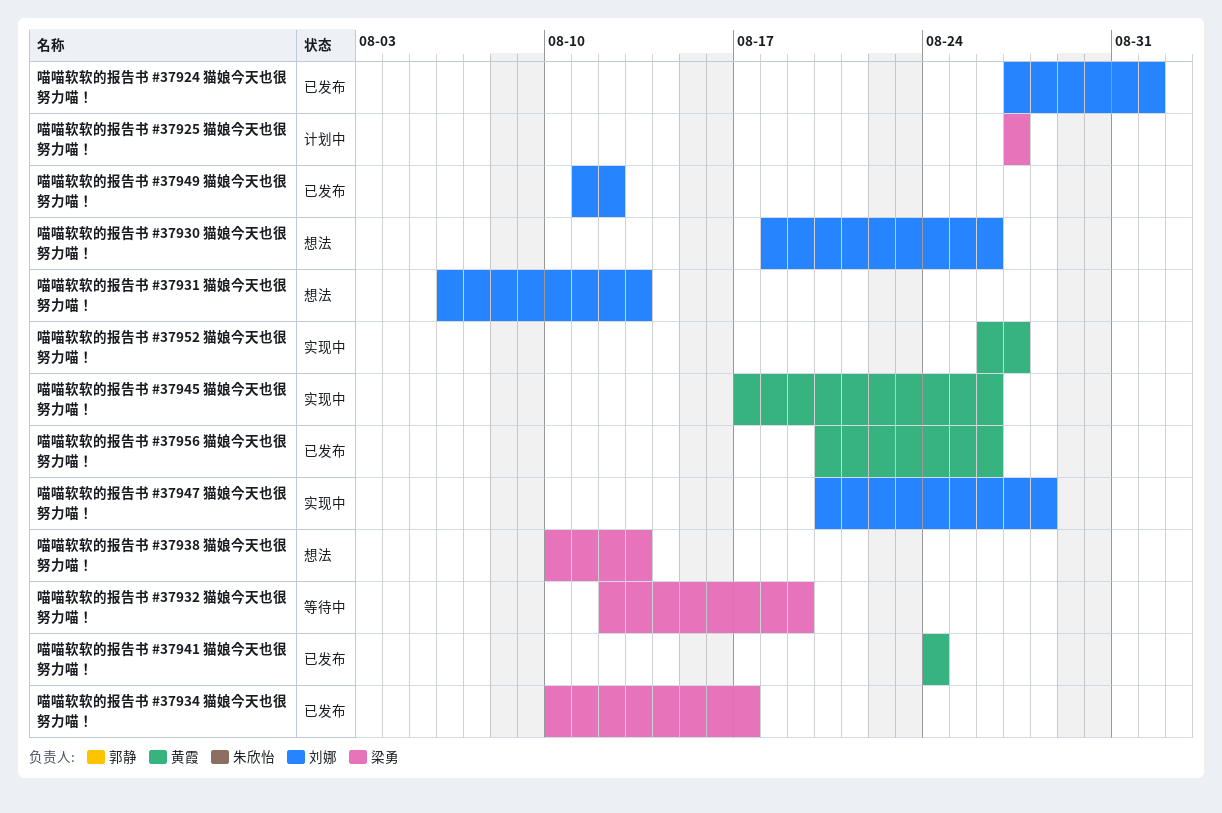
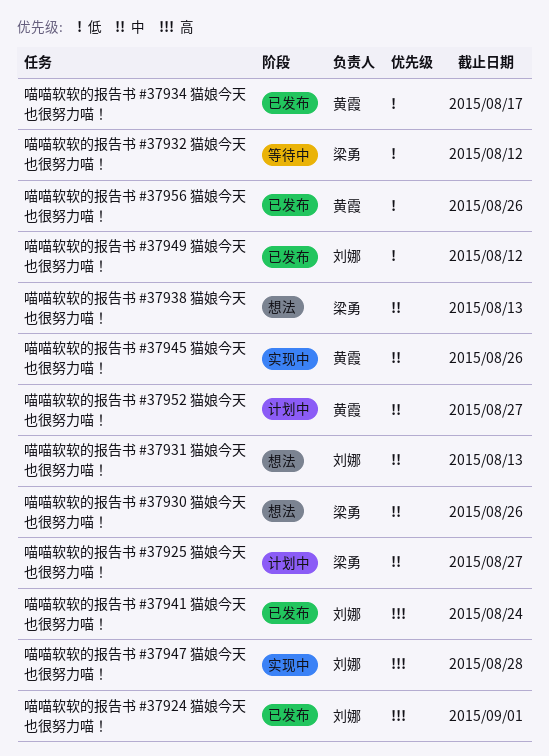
喵喵软软的报告书 #37930 猫娘今天也很努力喵！, owner: 刘娜 -> 梁勇
喵喵软软的报告书 #37932 猫娘今天也很努力喵！, due: Aug 19 -> Aug 12
喵喵软软的报告书 #37934 猫娘今天也很努力喵！, owner: 梁勇 -> 黄霞
喵喵软软的报告书 #37941 猫娘今天也很努力喵！, owner: 黄霞 -> 刘娜
喵喵软软的报告书 #37952 猫娘今天也很努力喵！, status: 实现中 -> 计划中

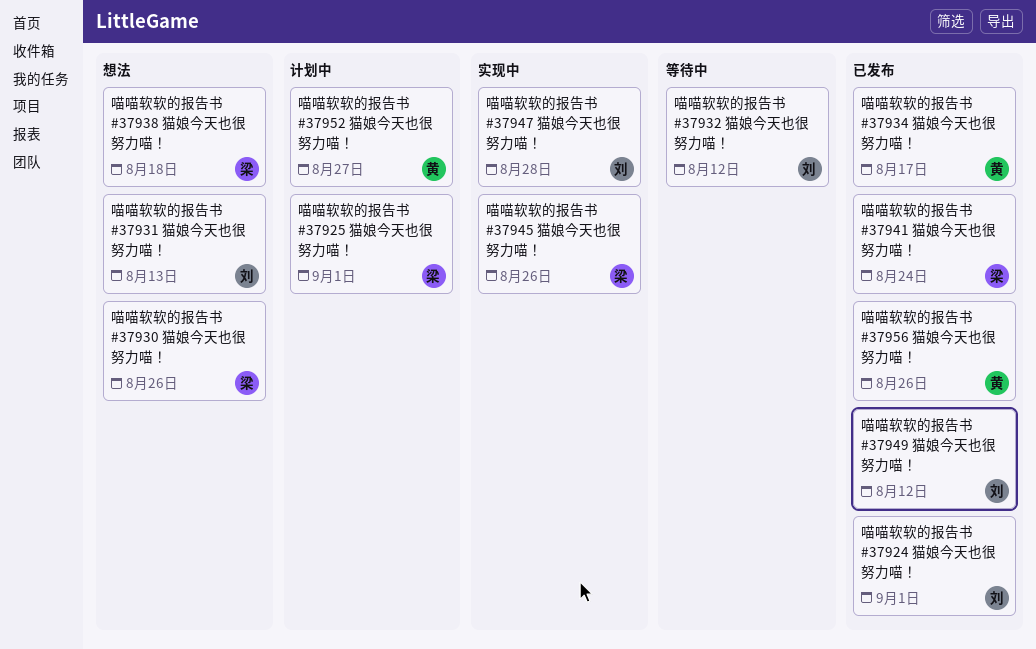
喵喵软软的报告书 #37925 猫娘今天也很努力喵！, due: Aug 27 -> Sep 1
喵喵软软的报告书 #37932 猫娘今天也很努力喵！, owner: 梁勇 -> 刘娜
喵喵软软的报告书 #37938 猫娘今天也很努力喵！, due: Aug 13 -> Aug 18
喵喵软软的报告书 #37941 猫娘今天也很努力喵！, owner: 刘娜 -> 梁勇
喵喵软软的报告书 #37945 猫娘今天也很努力喵！, owner: 黄霞 -> 梁勇

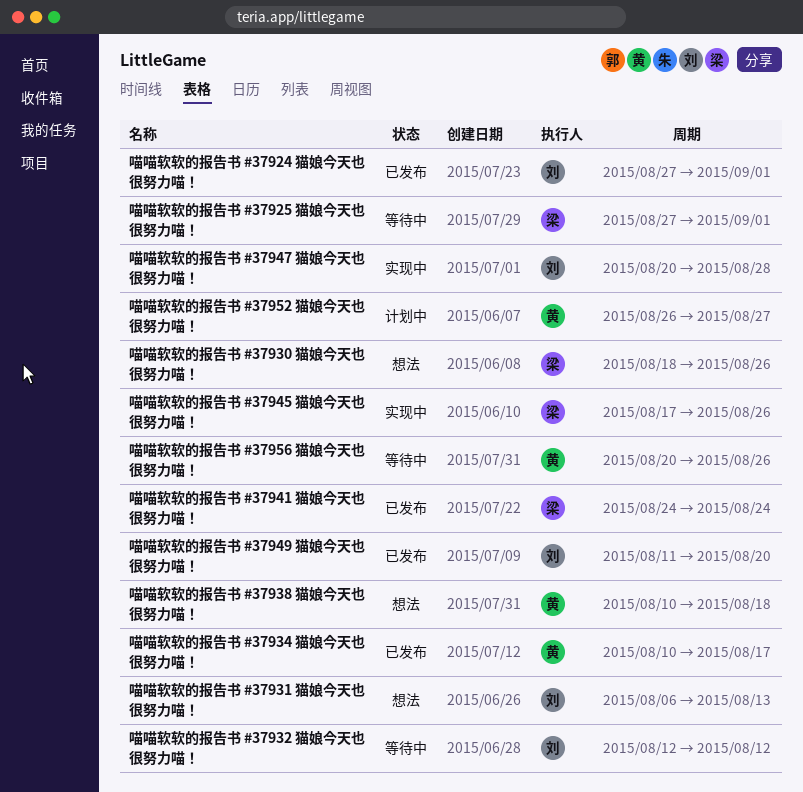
喵喵软软的报告书 #37925 猫娘今天也很努力喵！, status: 计划中 -> 等待中
喵喵软软的报告书 #37938 猫娘今天也很努力喵！, owner: 梁 -> 黄
喵喵软软的报告书 #37949 猫娘今天也很努力喵！, due: Aug 12 -> Aug 20
喵喵软软的报告书 #37956 猫娘今天也很努力喵！, status: 已发布 -> 等待中

